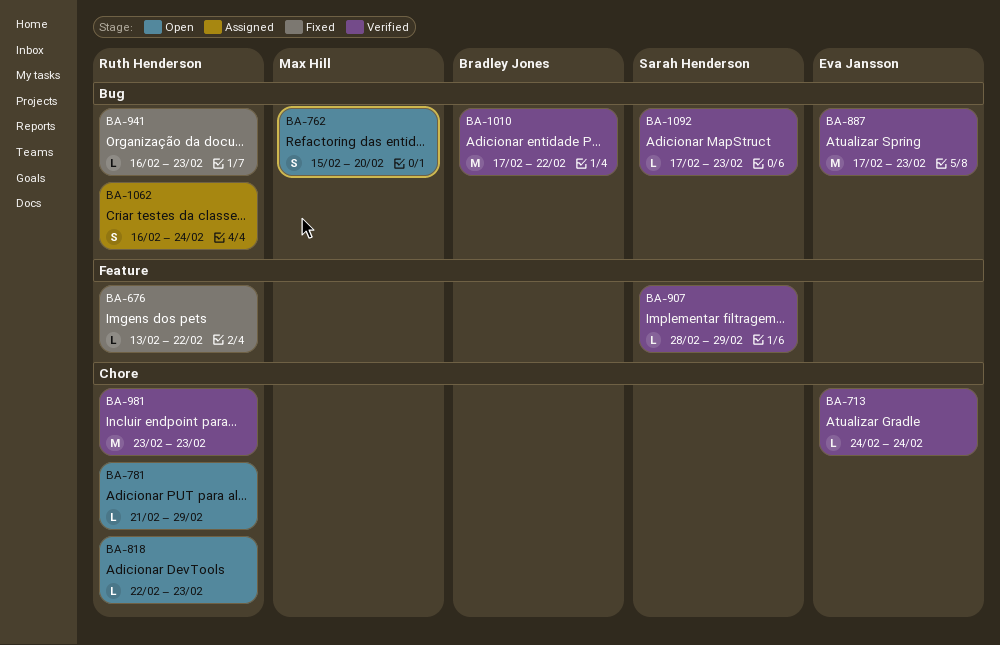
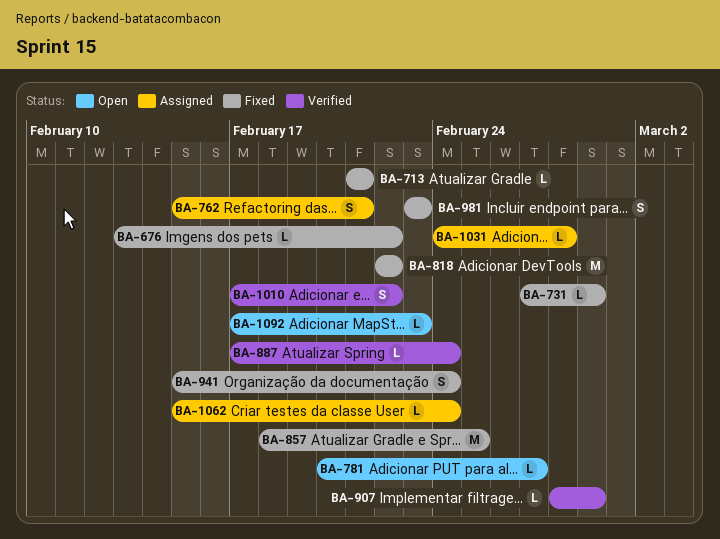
BA-713, status: Verified -> Fixed
BA-713, start: Feb 24 -> Feb 21
BA-713, due: Feb 24 -> Feb 21
BA-731: none -> present
BA-762, status: Open -> Assigned
BA-762, due: Feb 20 -> Feb 21
BA-781, start: Feb 21 -> Feb 20
BA-781, due: Feb 29 -> Feb 27
BA-818, status: Open -> Fixed
BA-818, estimate: L -> M
BA-818, due: Feb 23 -> Feb 22
BA-857: none -> present
BA-887, estimate: M -> L
BA-887, due: Feb 23 -> Feb 24
BA-941, estimate: L -> S
BA-941, start: Feb 16 -> Feb 15
BA-941, due: Feb 23 -> Feb 24
BA-981, status: Verified -> Fixed
BA-981, estimate: M -> S
BA-1010, estimate: M -> S
BA-1031: none -> present
BA-1062, estimate: S -> L
BA-1062, start: Feb 16 -> Feb 15
BA-1092, status: Verified -> Open

